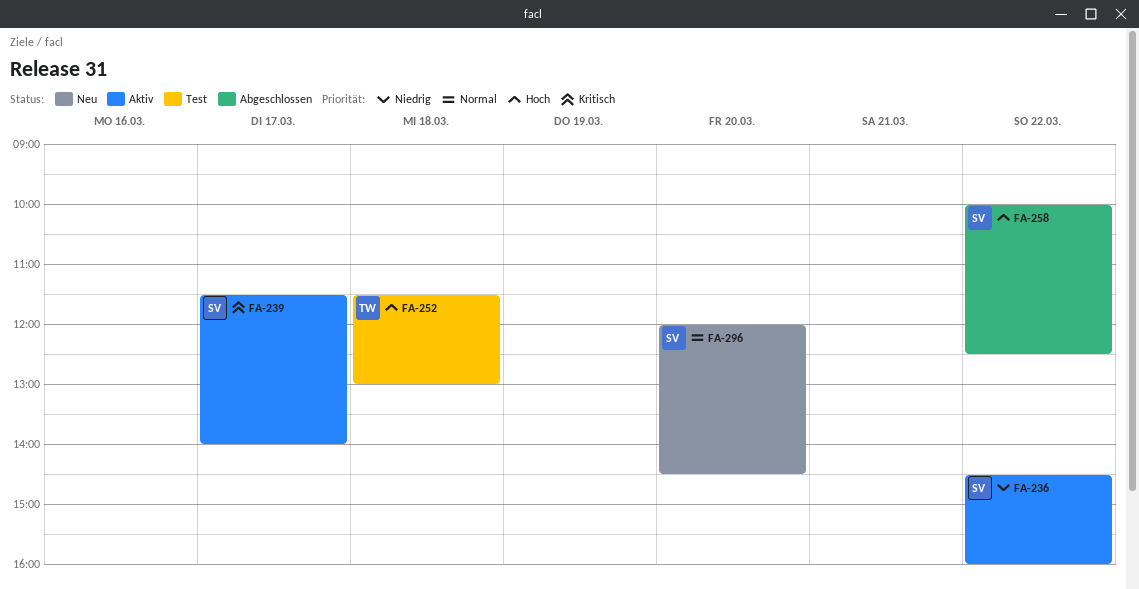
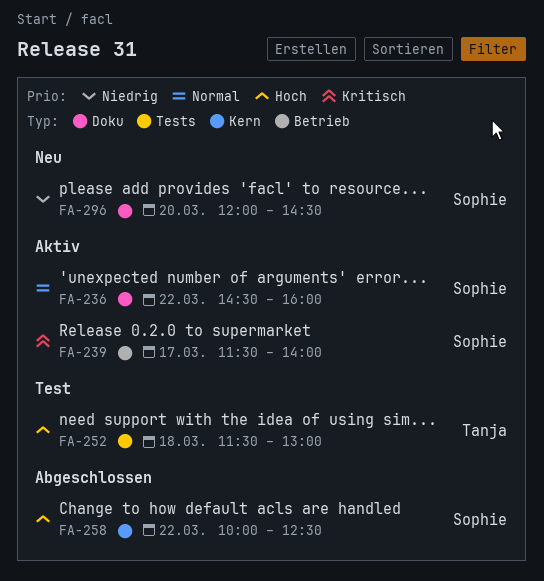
FA-236, priority: Niedrig -> Normal
FA-296, priority: Normal -> Niedrig

